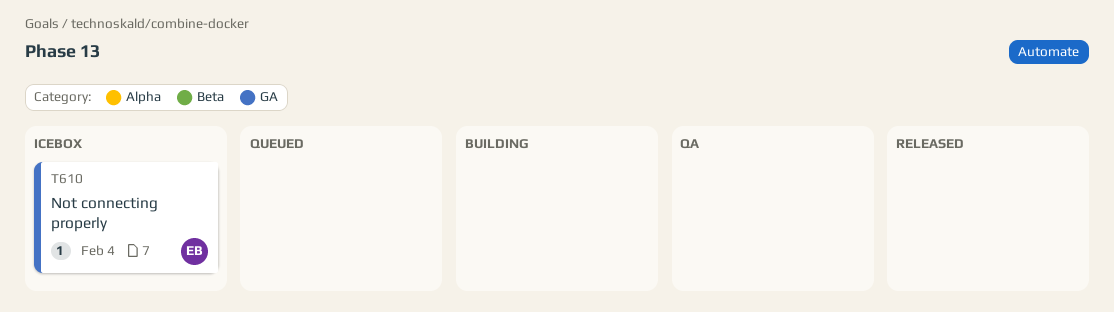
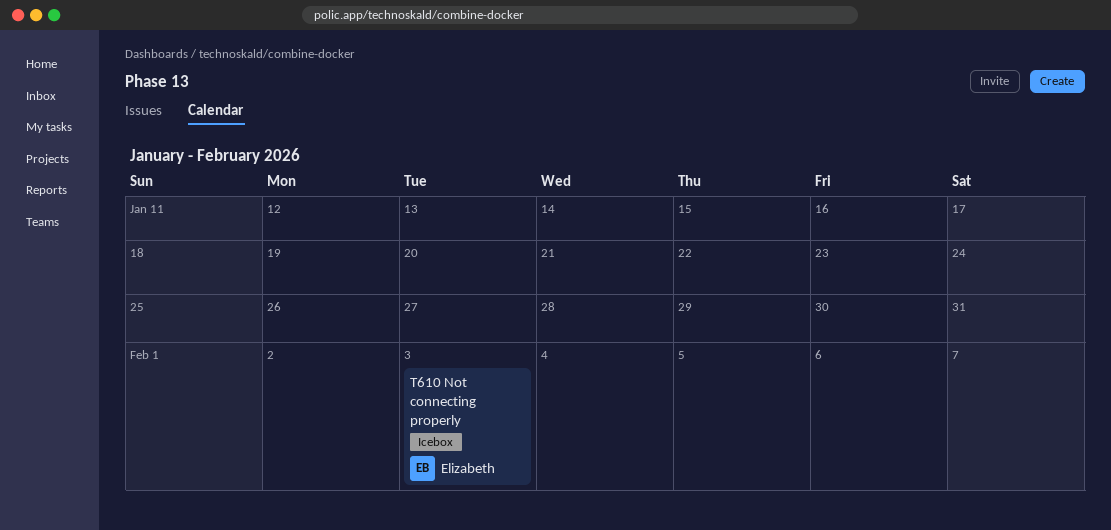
T610, due: Feb 4 -> Feb 3

